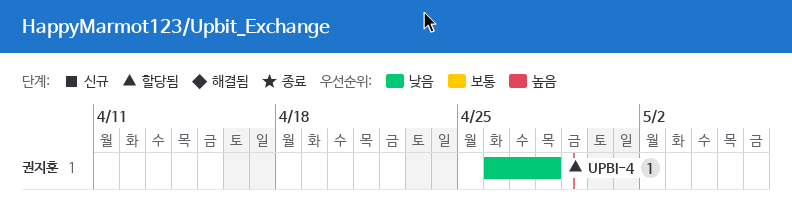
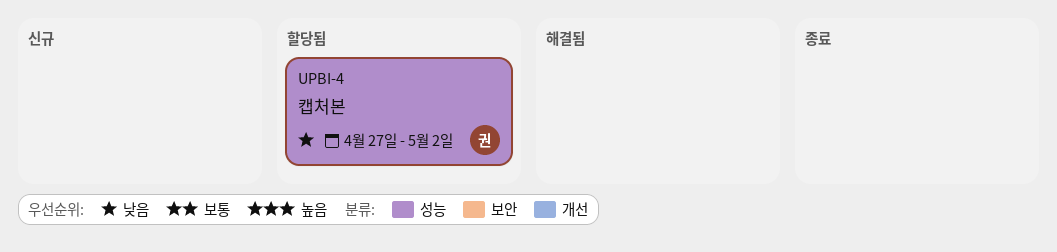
UPBI-4, start: Apr 26 -> Apr 27
UPBI-4, due: Apr 28 -> May 2

